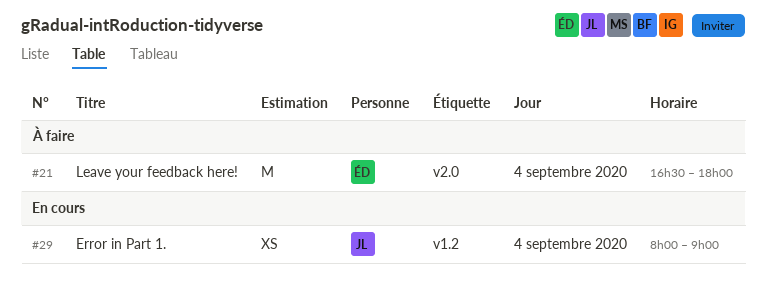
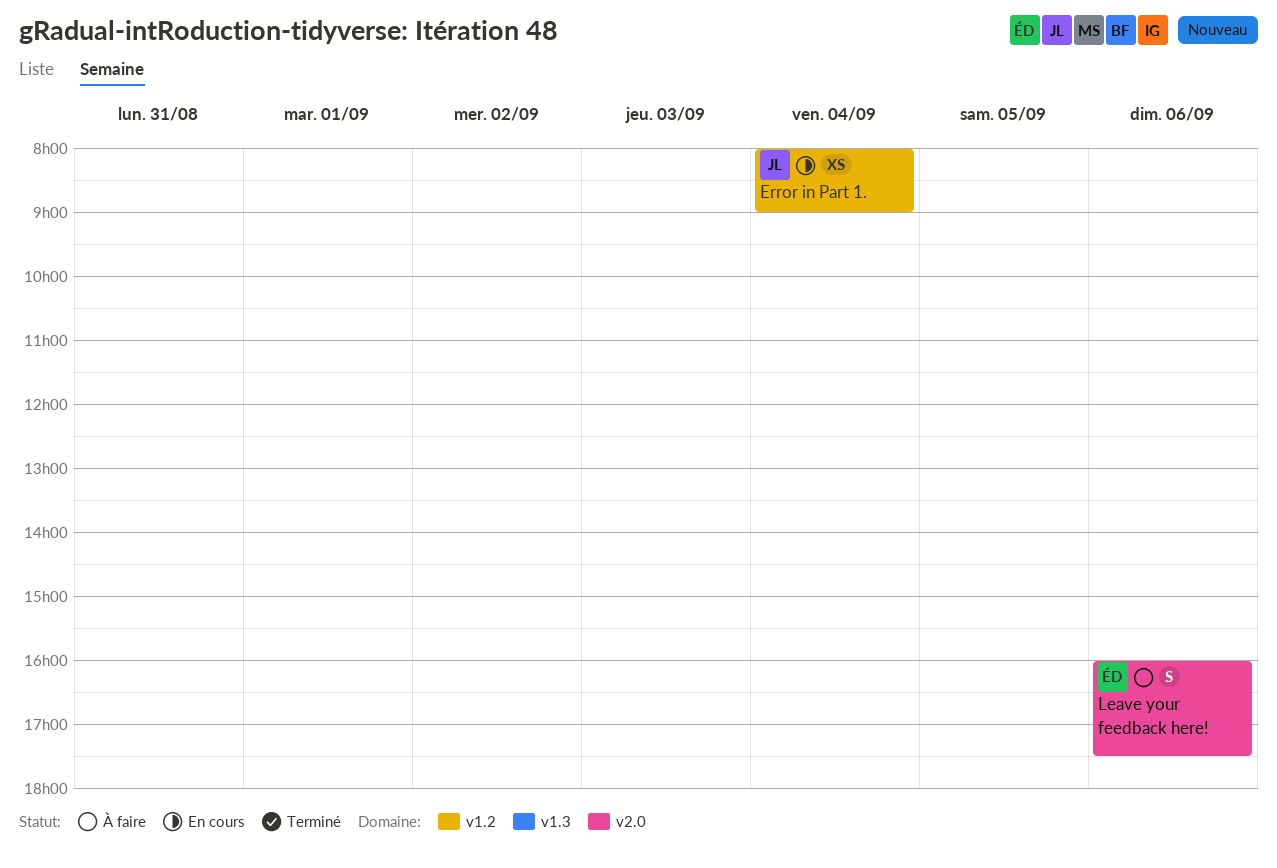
Leave your feedback here!, estimate: M -> S
Leave your feedback here!, day: Sep 4 -> Sep 6
Leave your feedback here!, begins: 16:30 -> 16:00
Leave your feedback here!, ends: 18:00 -> 17:30

